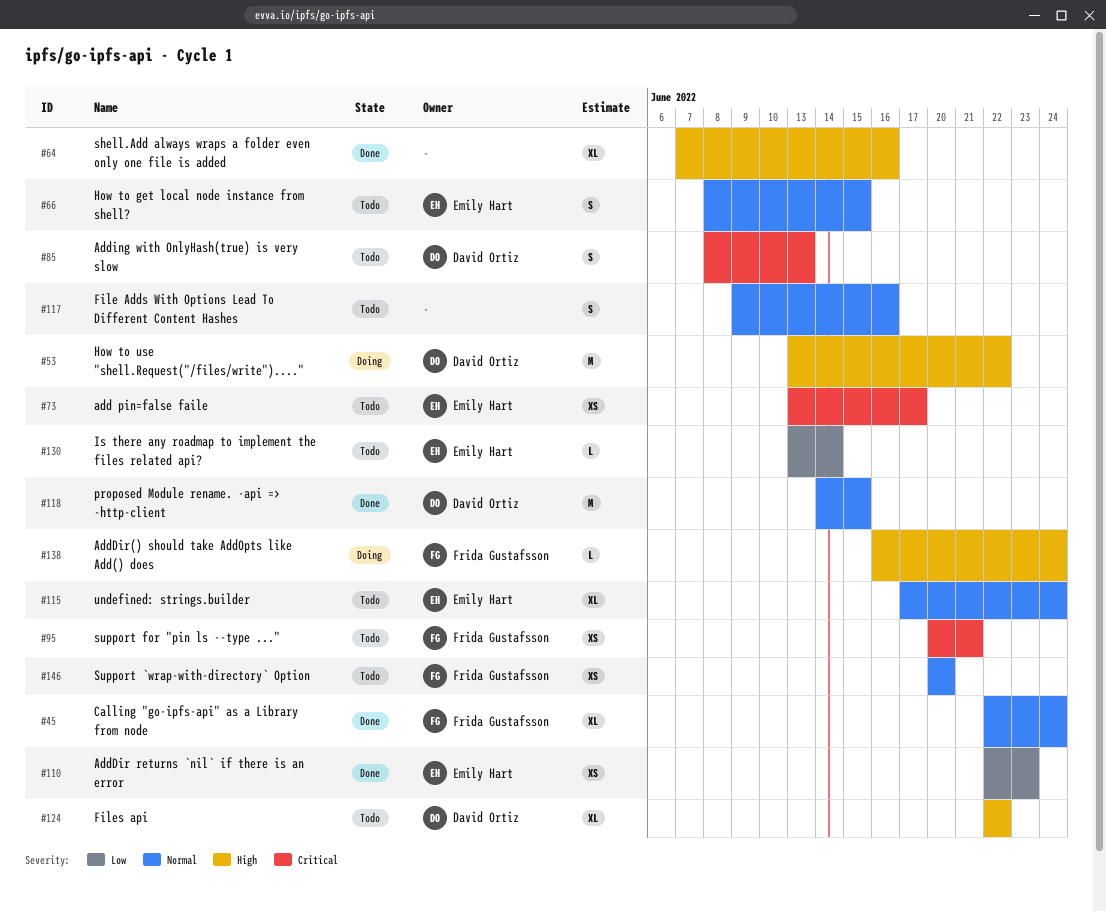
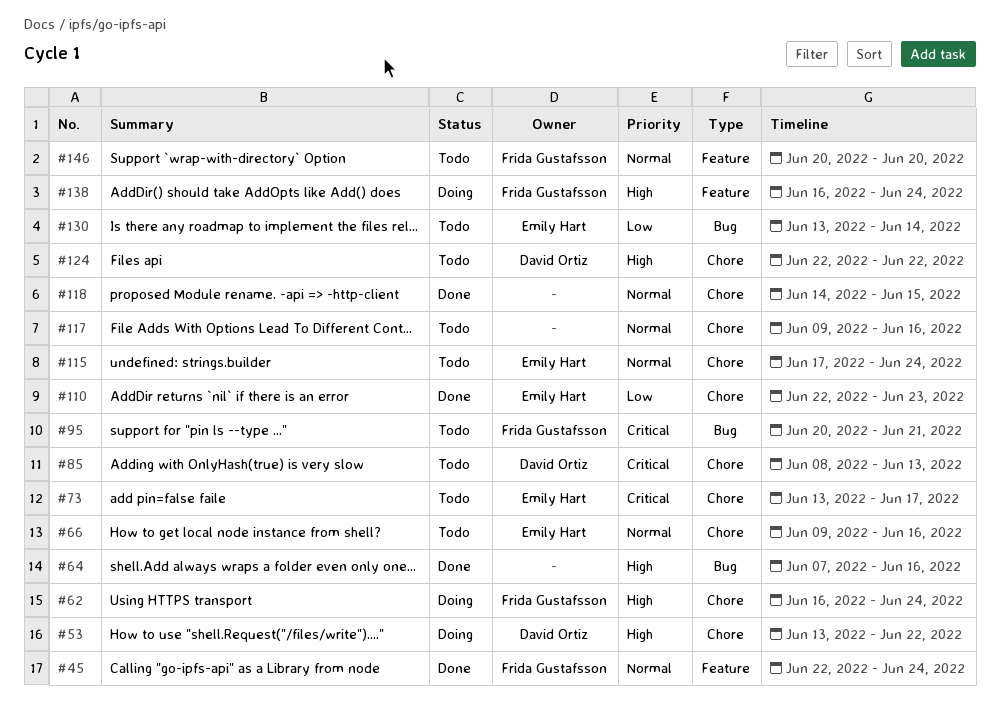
#62: none -> present
#66, start: Jun 8 -> Jun 9
#66, due: Jun 15 -> Jun 16
#118, owner: David Ortiz -> none

